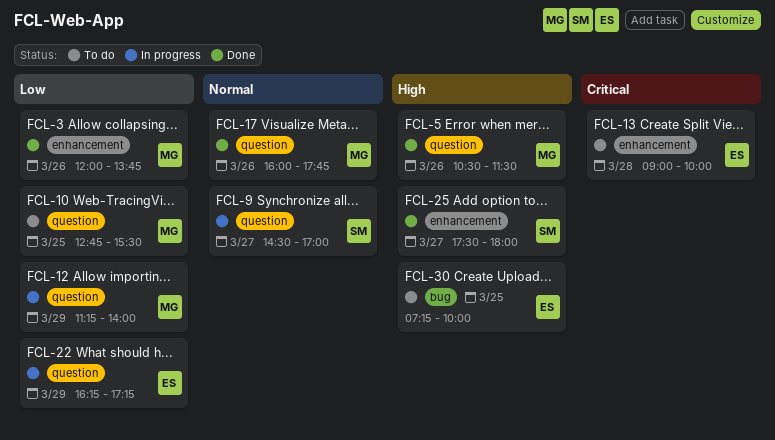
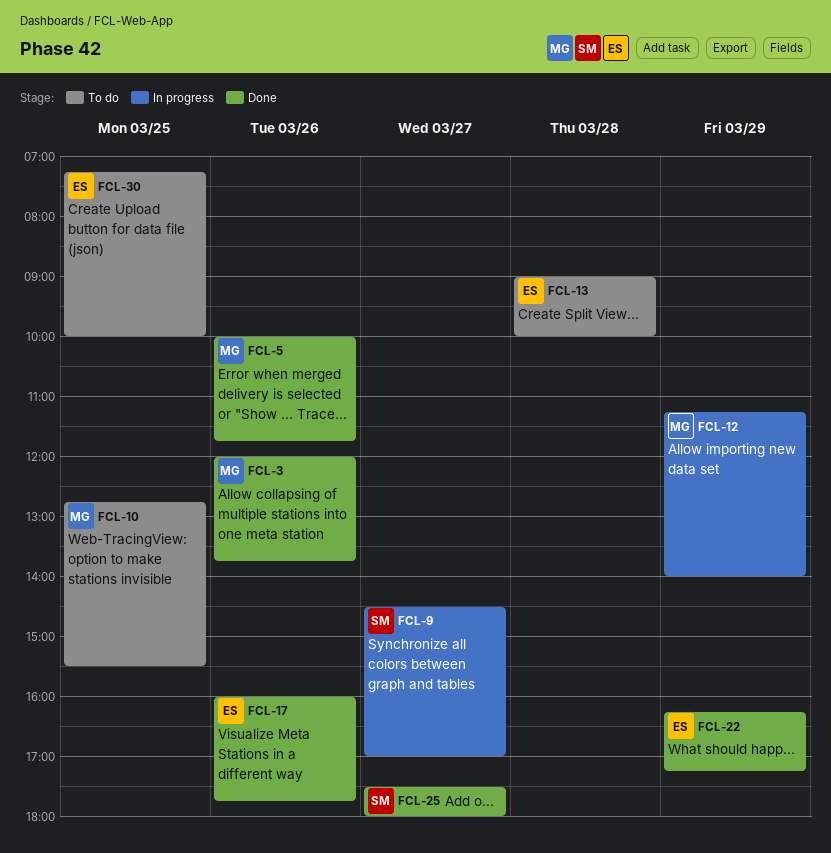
FCL-5, begins: 10:30 -> 10:00
FCL-5, ends: 11:30 -> 11:45
FCL-17, owner: MG -> ES
FCL-22, status: In progress -> Done

